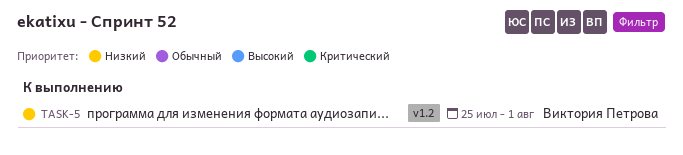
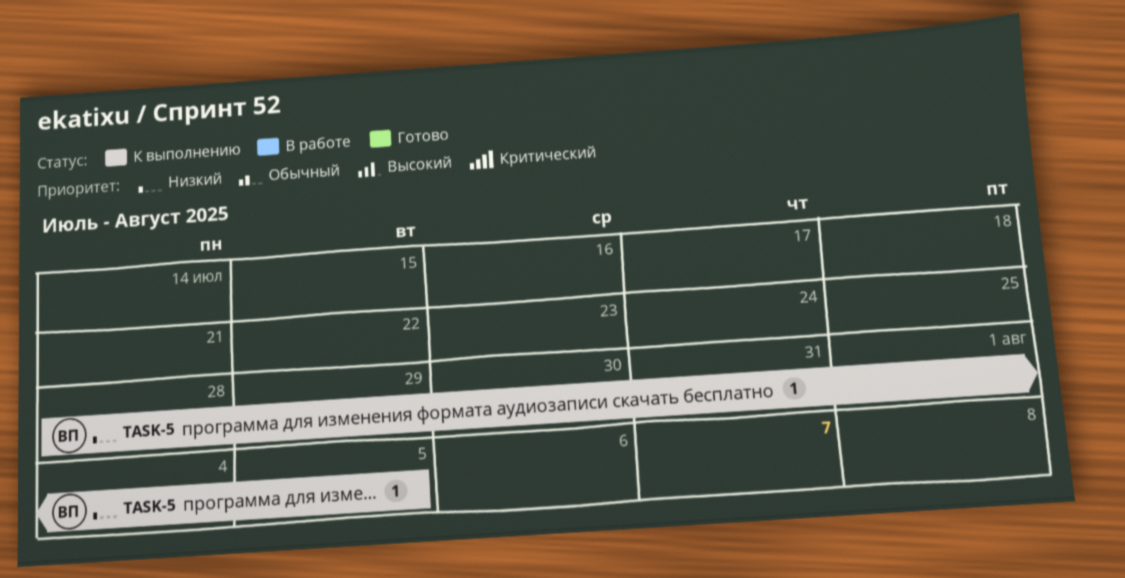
TASK-5, start: Jul 25 -> Jul 28
TASK-5, due: Aug 1 -> Aug 5

